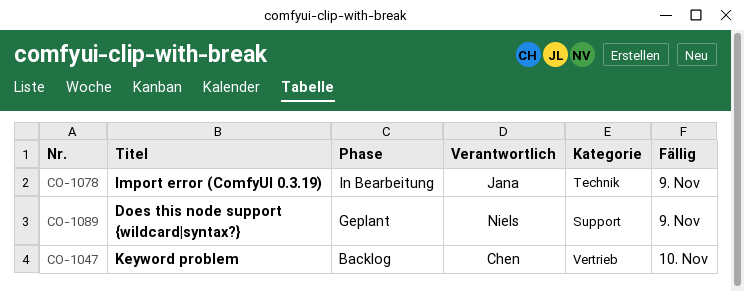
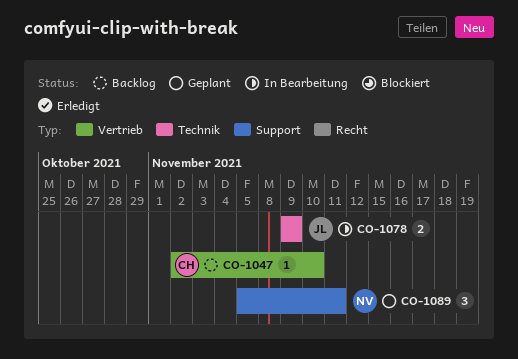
CO-1089, due: Nov 9 -> Nov 11

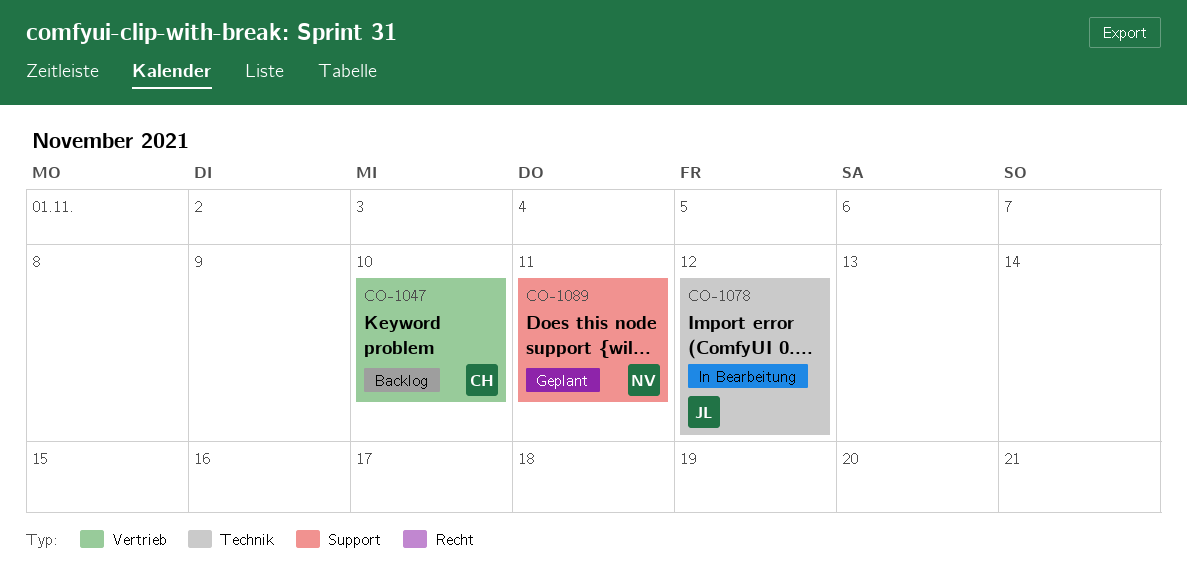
CO-1078, due: Nov 9 -> Nov 12

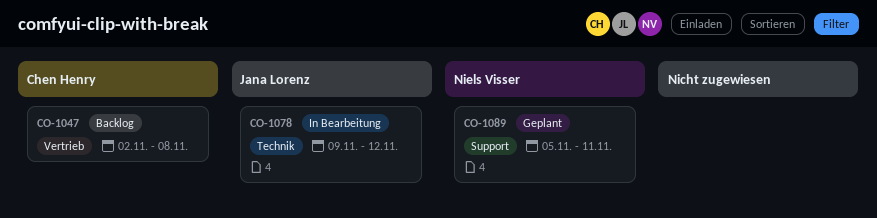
CO-1047, due: Nov 10 -> Nov 8

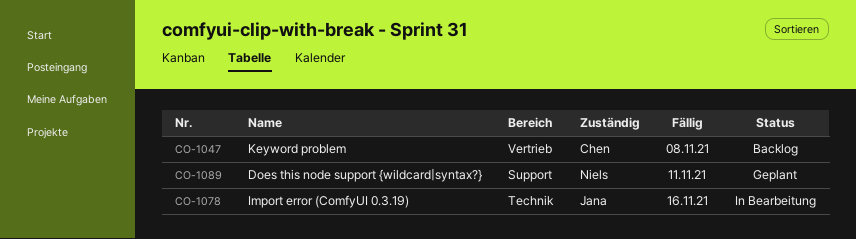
CO-1078, due: Nov 12 -> Nov 16

